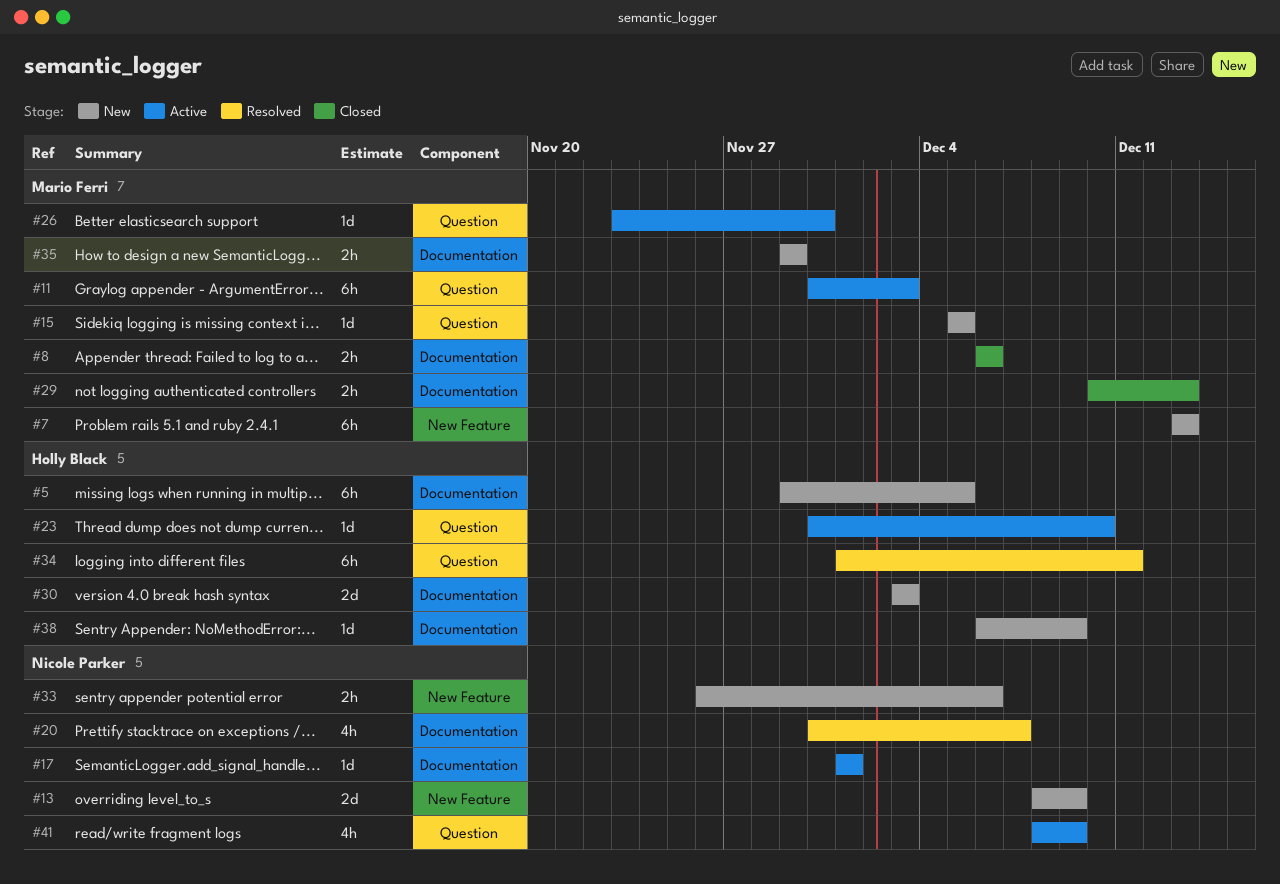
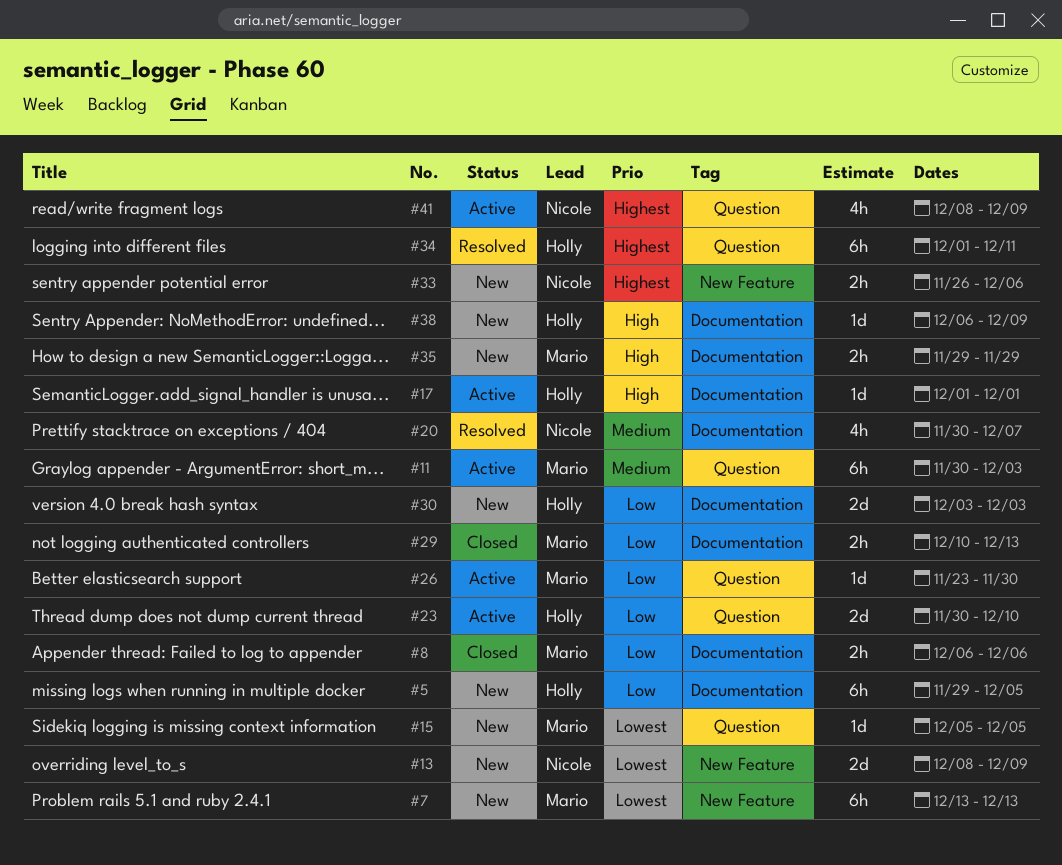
#17, owner: Nicole Parker -> Holly Black
#23, estimate: 1d -> 2d

